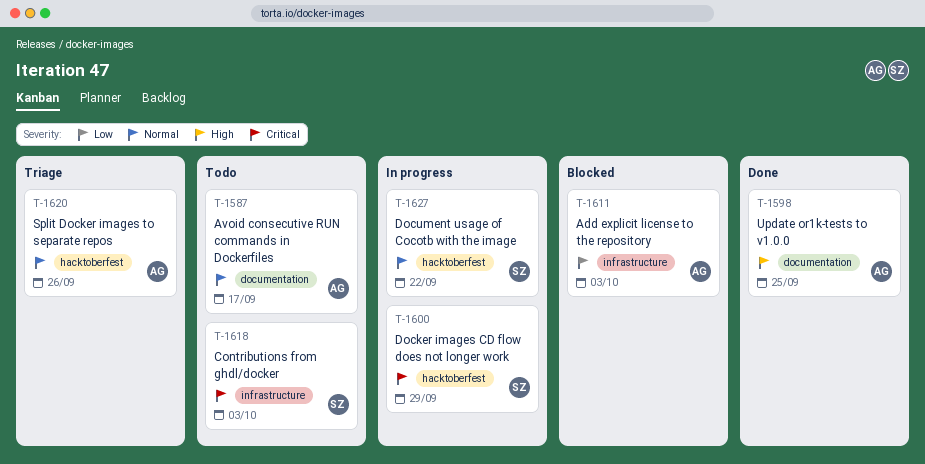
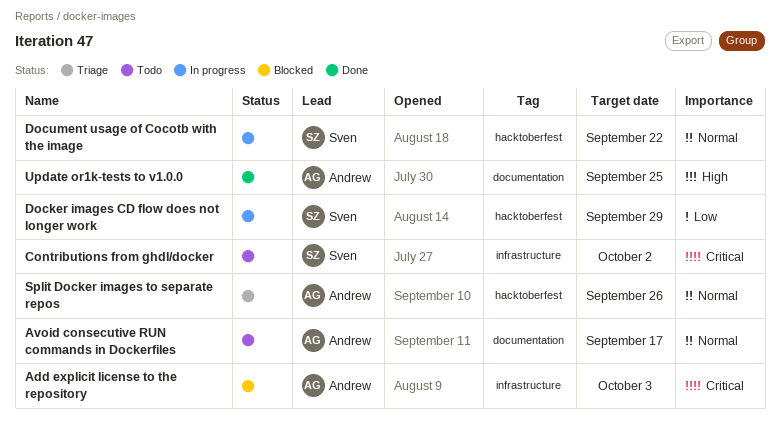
Add explicit license to the repository, priority: Low -> Critical
Contributions from ghdl/docker, due: Oct 3 -> Oct 2
Docker images CD flow does not longer work, priority: Critical -> Low

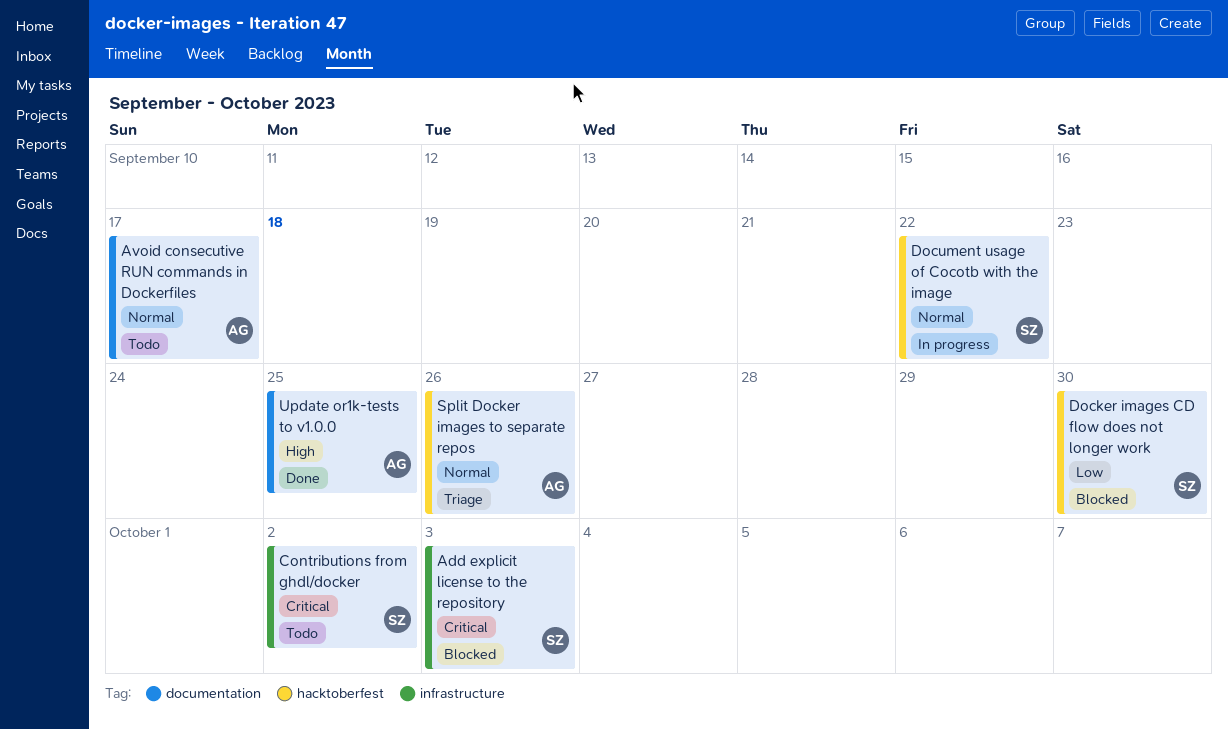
Add explicit license to the repository, owner: Andrew -> Sven
Docker images CD flow does not longer work, status: In progress -> Blocked
Docker images CD flow does not longer work, due: Sep 29 -> Sep 30

